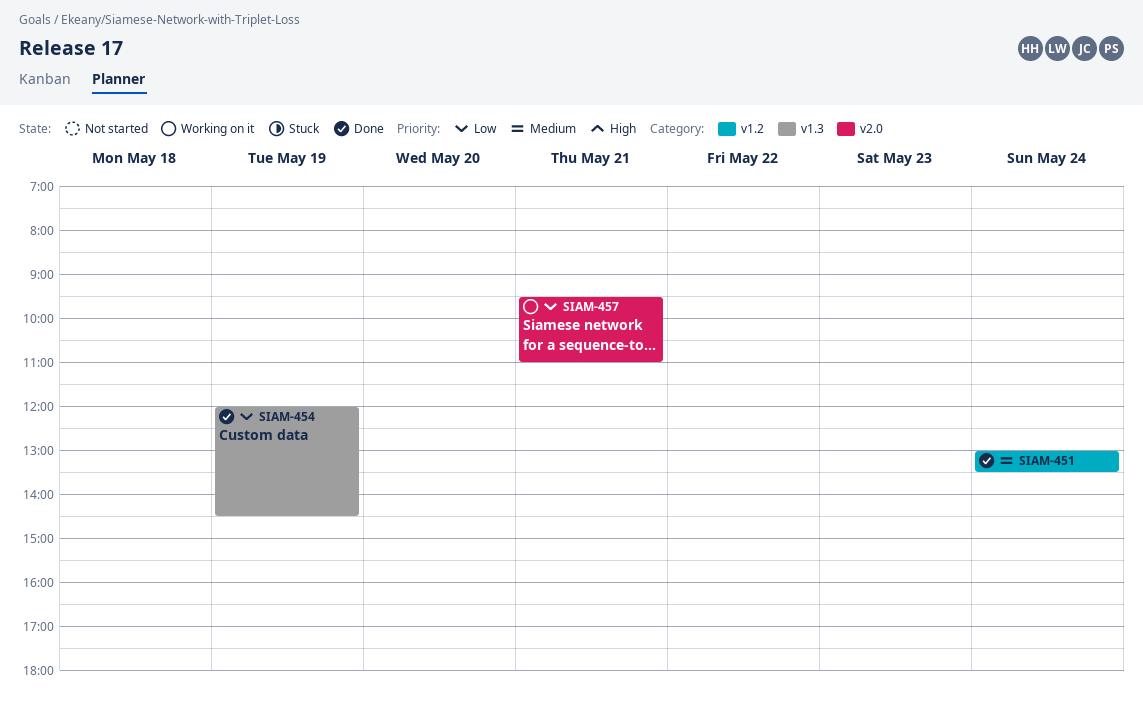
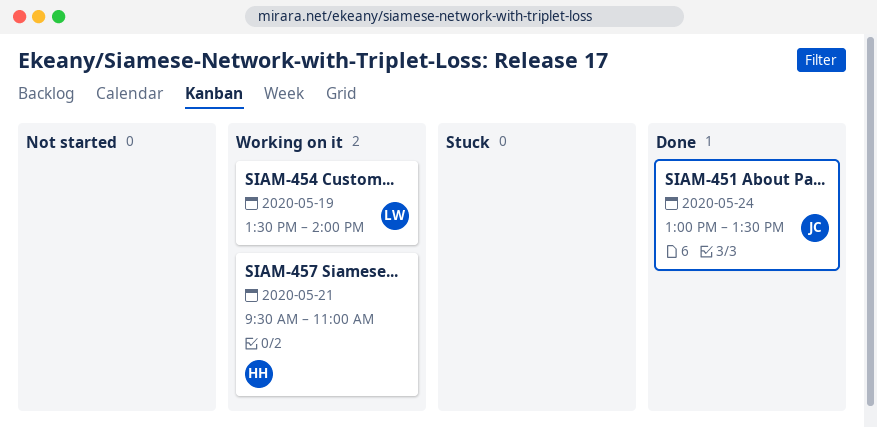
SIAM-454, status: Done -> Working on it
SIAM-454, begins: 12:00 -> 13:30
SIAM-454, ends: 14:30 -> 14:00

